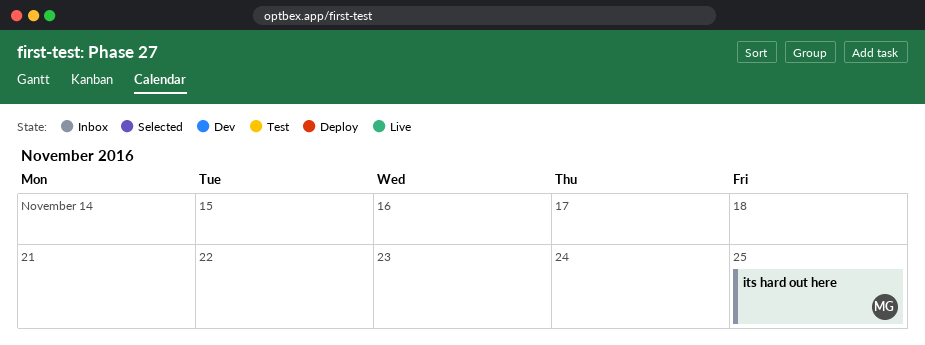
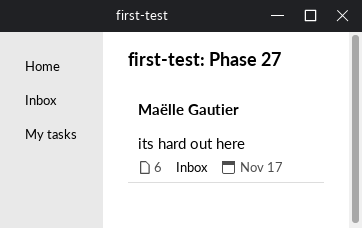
its hard out here, due: Nov 25 -> Nov 17

